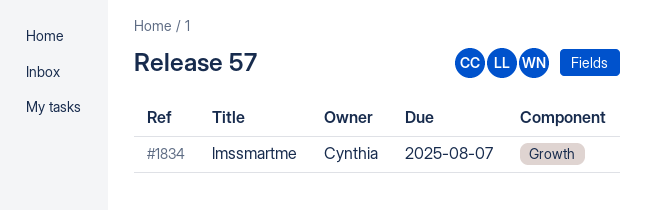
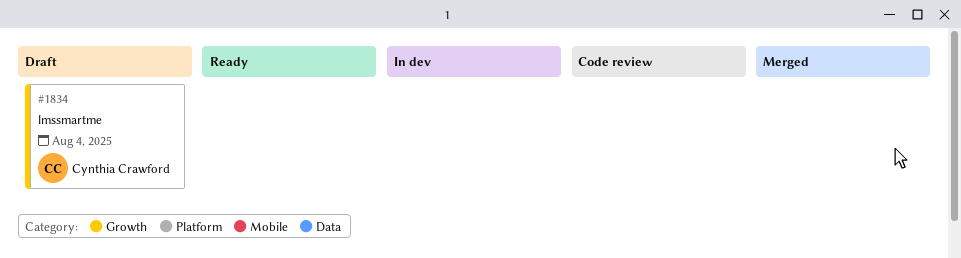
#1834, due: Aug 7 -> Aug 4

